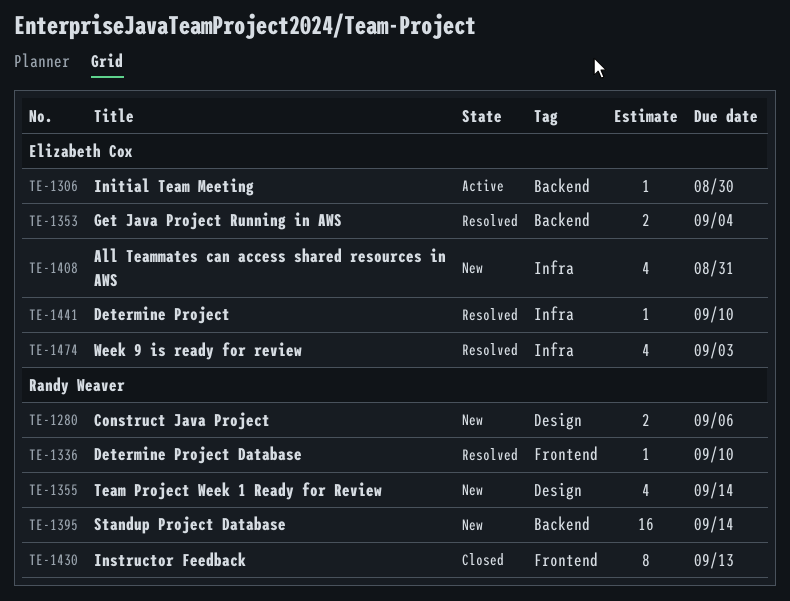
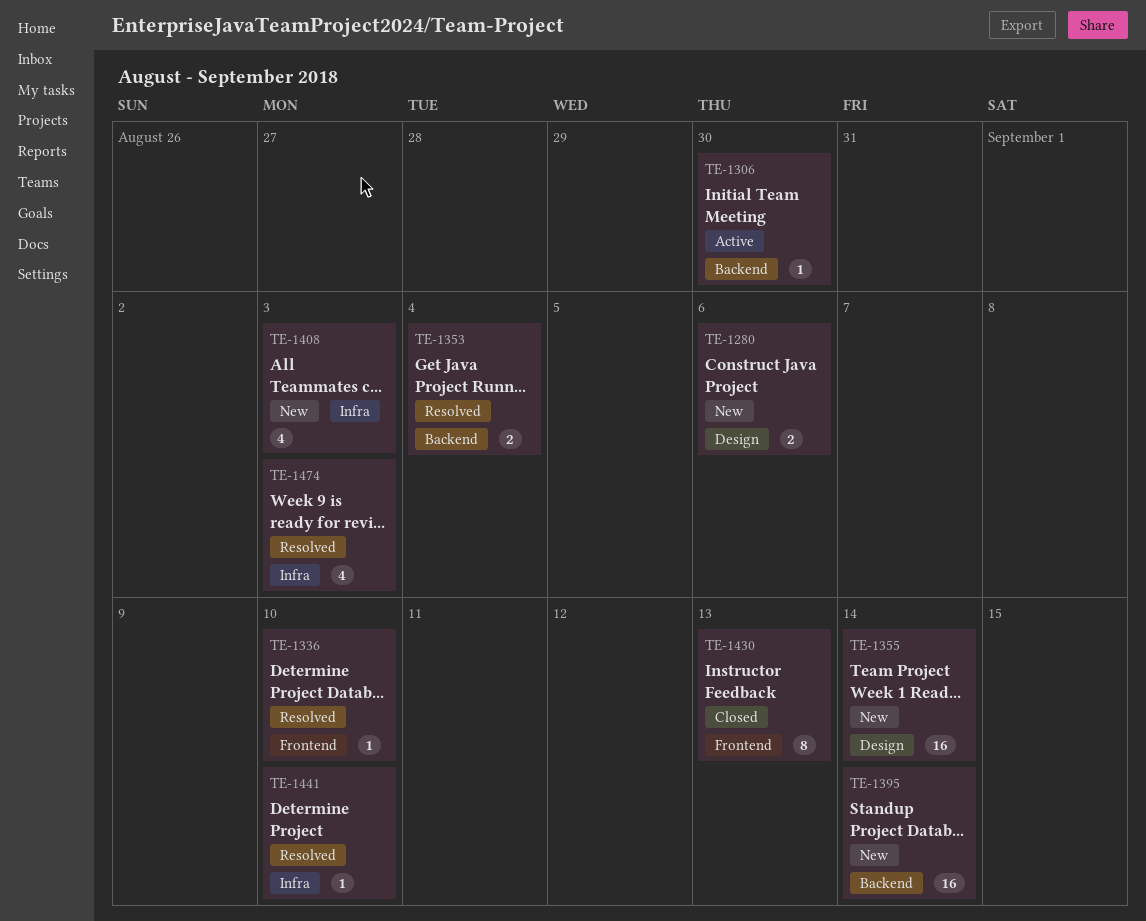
TE-1355, estimate: 4 -> 16
TE-1408, due: Aug 31 -> Sep 3

